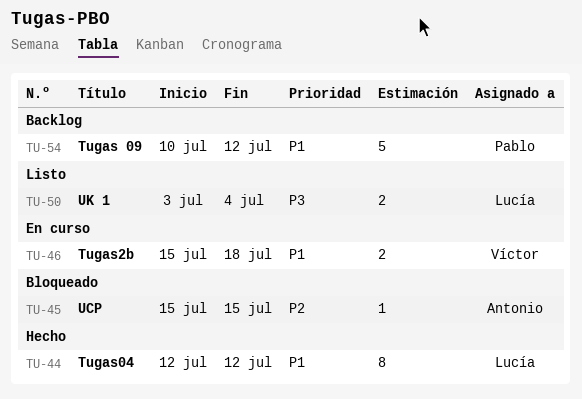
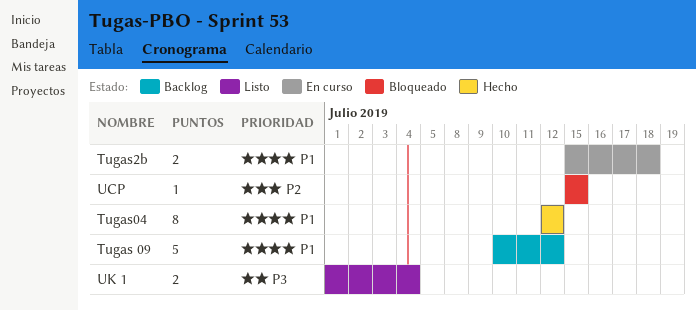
UK 1, start: Jul 3 -> Jul 1

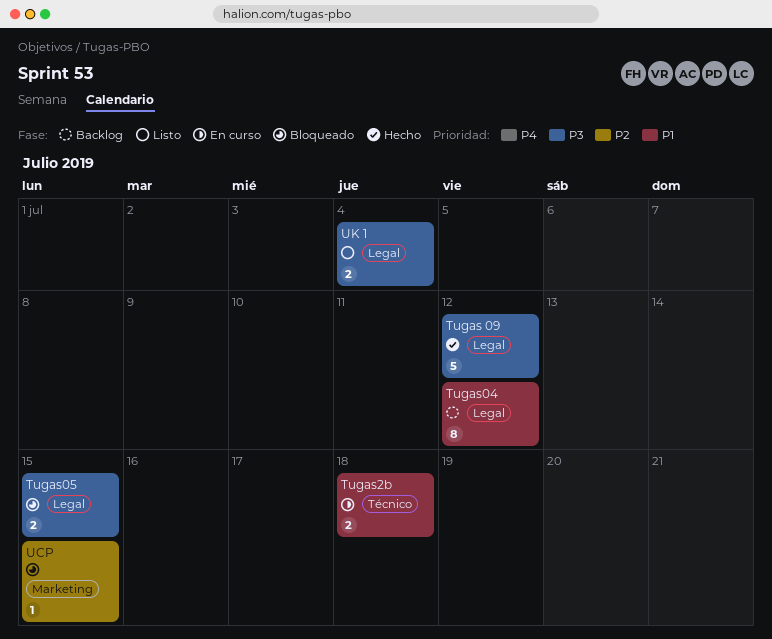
Tugas 09, status: Backlog -> Hecho
Tugas 09, priority: P1 -> P3
Tugas04, status: Hecho -> Backlog
Tugas05: none -> present

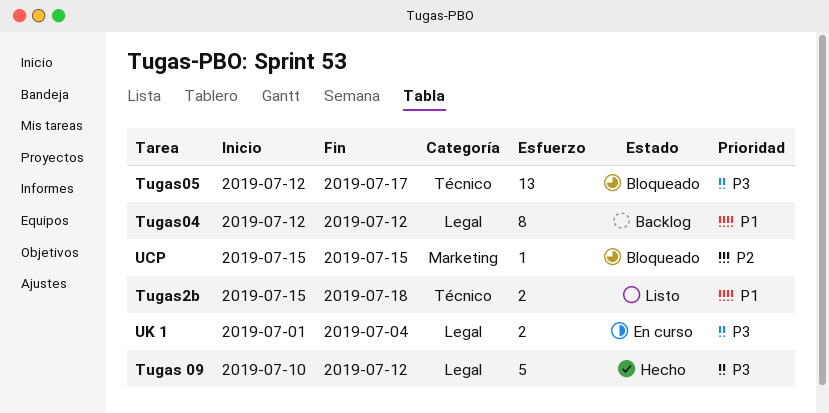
Tugas05, label: Legal -> Técnico
Tugas05, estimate: 2 -> 13
Tugas05, due: Jul 15 -> Jul 17
Tugas2b, status: En curso -> Listo
UK 1, status: Listo -> En curso

